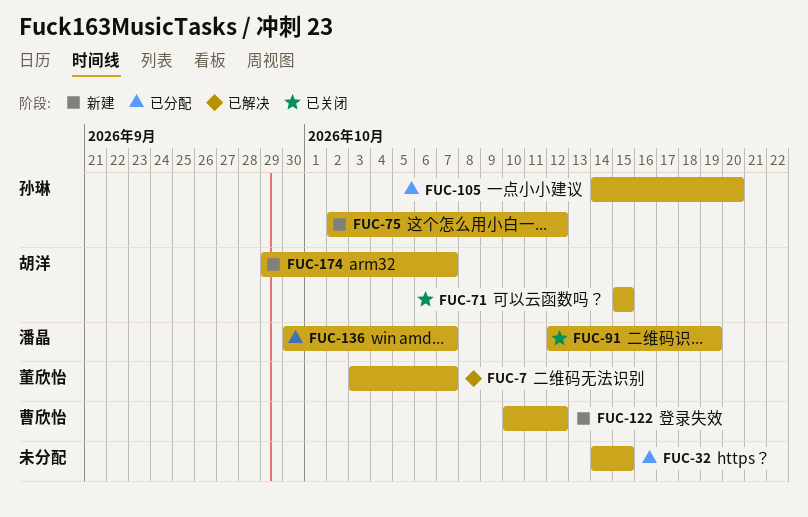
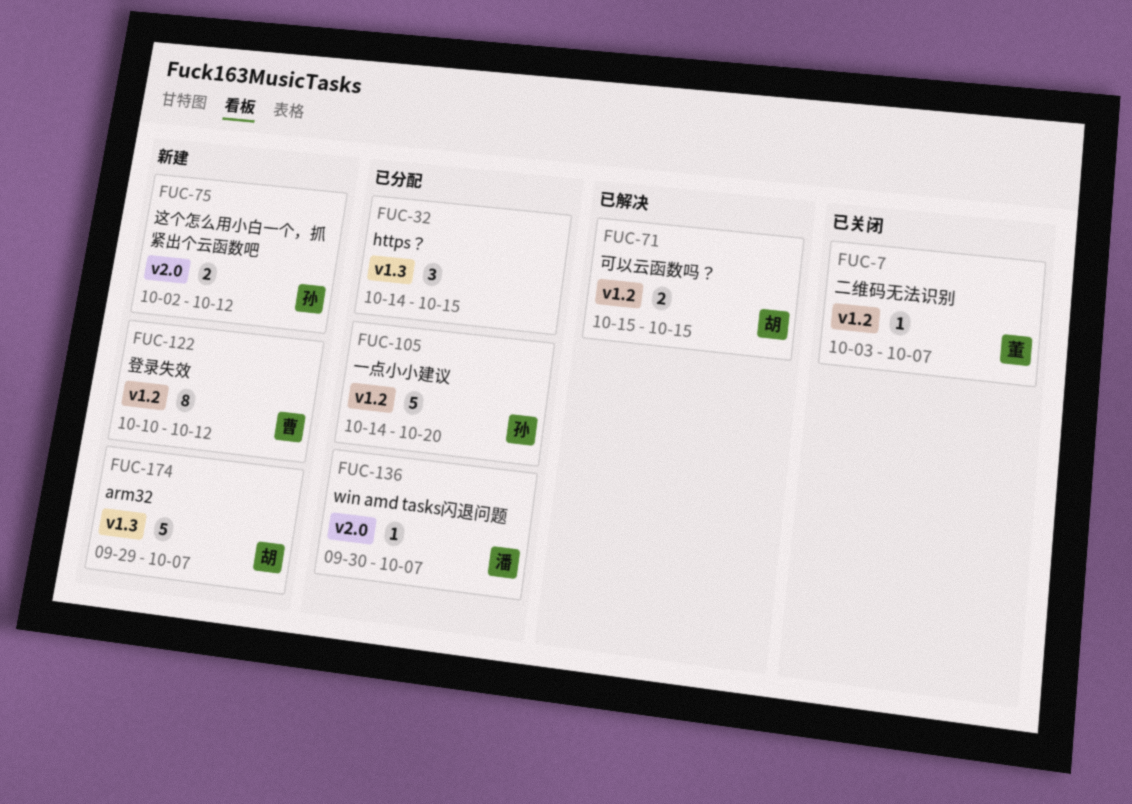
FUC-7, status: 已解决 -> 已关闭
FUC-71, status: 已关闭 -> 已解决
FUC-91: present -> none

